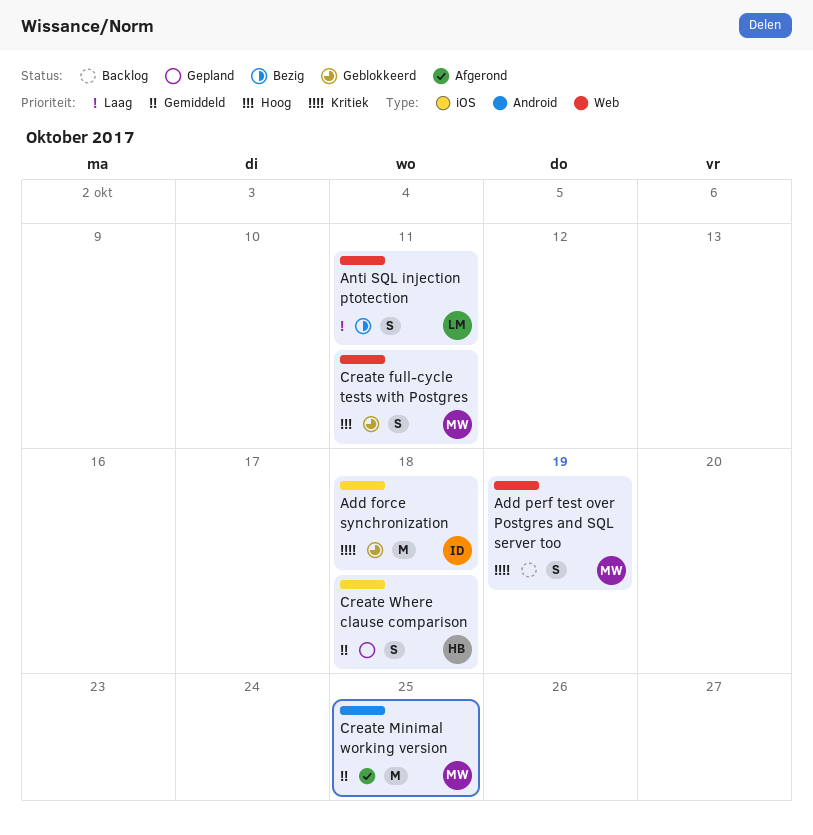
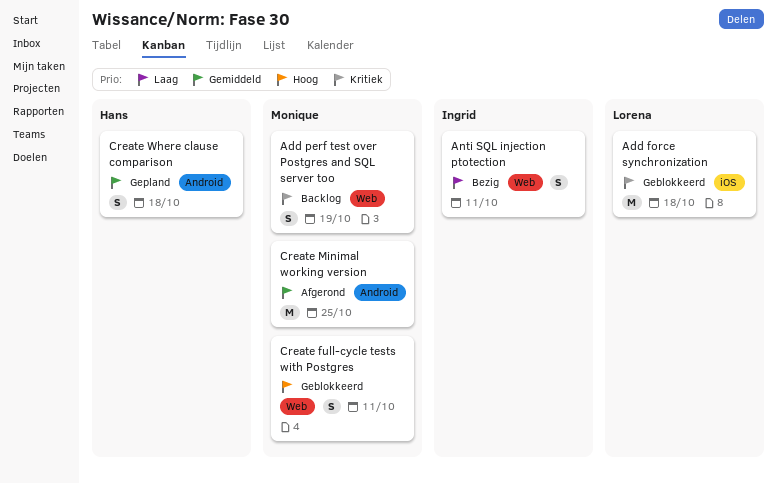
Add force synchronization, owner: Ingrid -> Lorena
Anti SQL injection ptotection, owner: Lorena -> Ingrid
Create Where clause comparison, label: iOS -> Android

